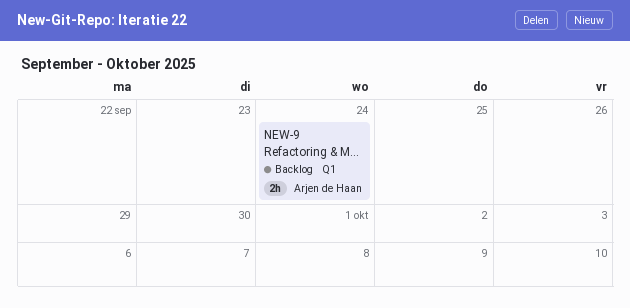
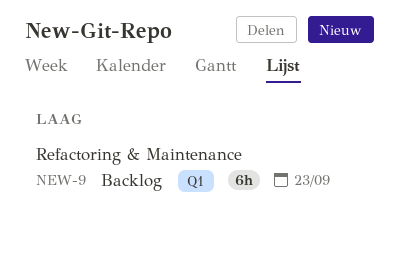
NEW-9, estimate: 2h -> 6h
NEW-9, due: Sep 24 -> Sep 23

